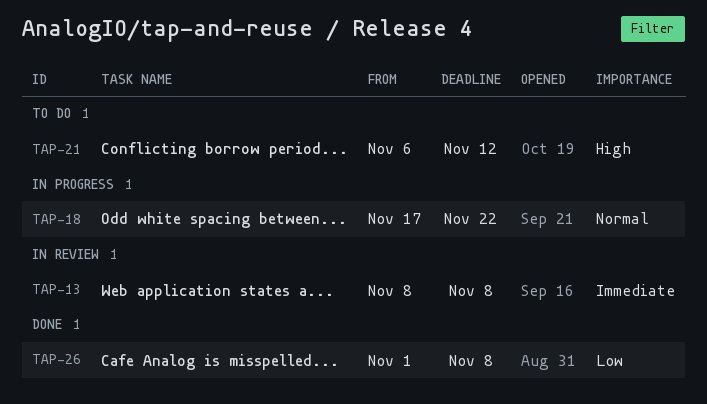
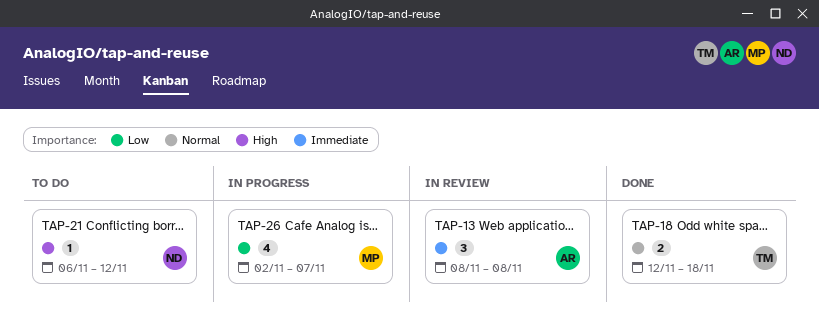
TAP-18, status: In progress -> Done
TAP-18, start: Nov 17 -> Nov 12
TAP-18, due: Nov 22 -> Nov 18
TAP-26, status: Done -> In progress
TAP-26, start: Nov 1 -> Nov 2
TAP-26, due: Nov 8 -> Nov 7

